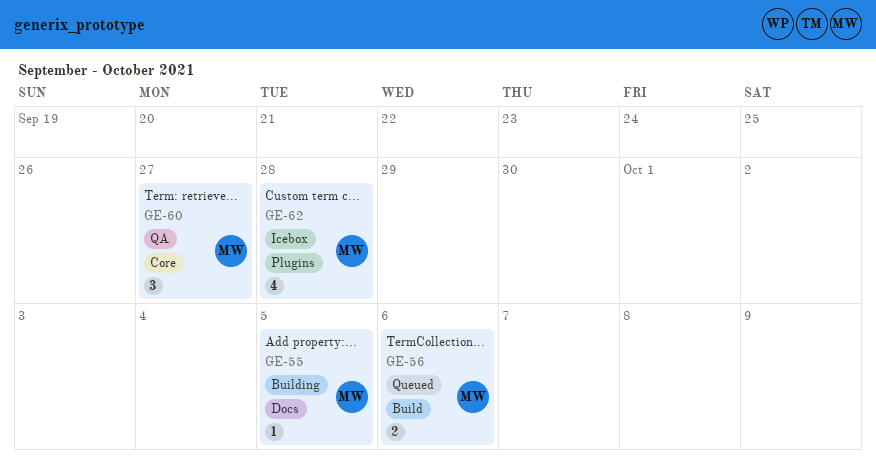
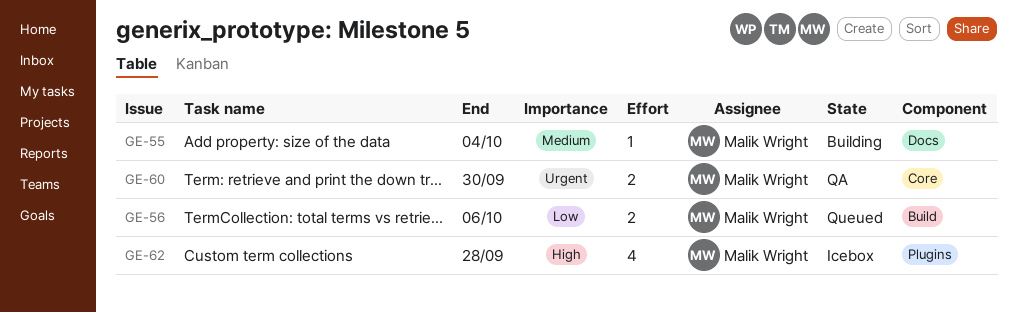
GE-55, due: Oct 5 -> Oct 4
GE-60, estimate: 3 -> 2
GE-60, due: Sep 27 -> Sep 30

